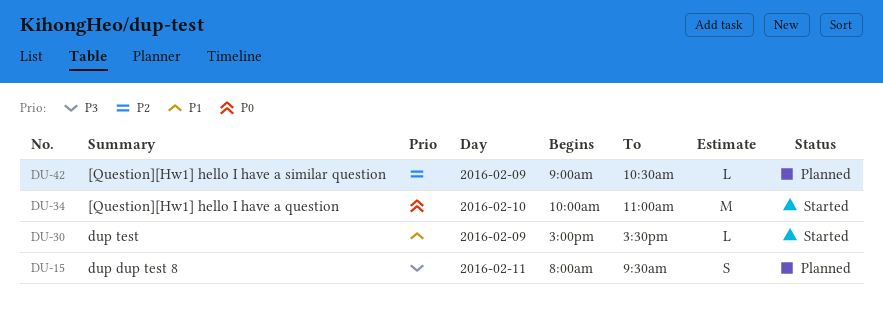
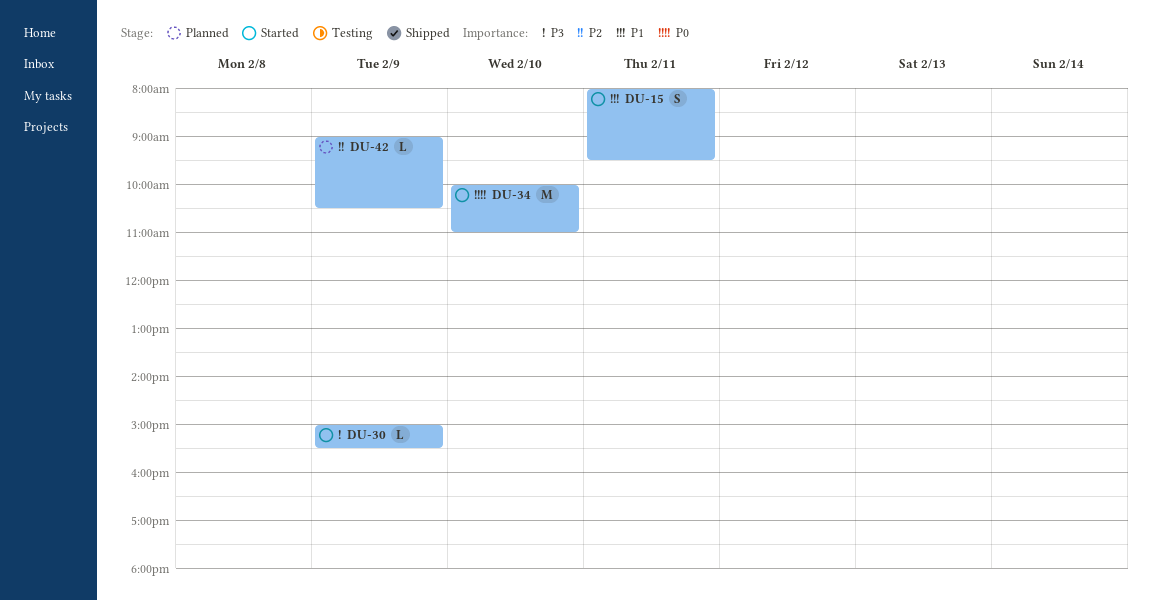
DU-15, status: Planned -> Started
DU-15, priority: P3 -> P1
DU-30, priority: P1 -> P3

